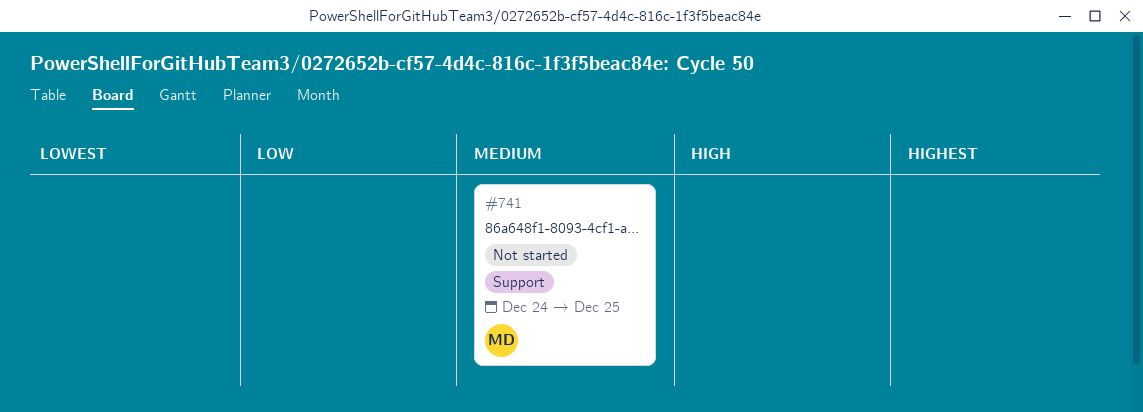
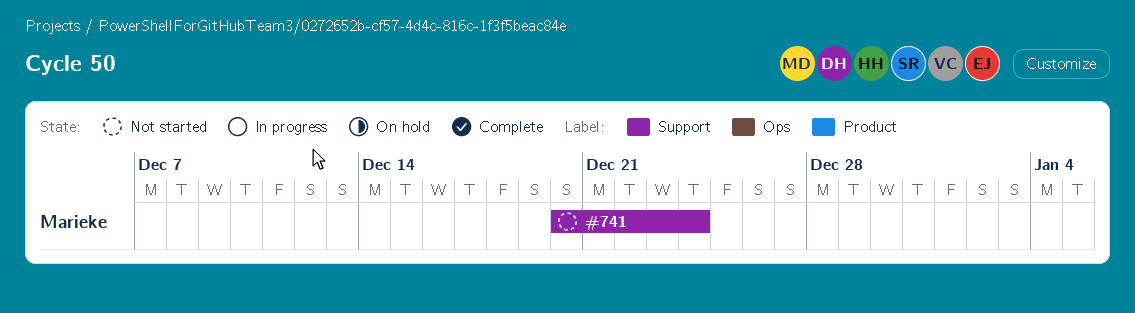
#741, start: Dec 24 -> Dec 20
#741, due: Dec 25 -> Dec 24

